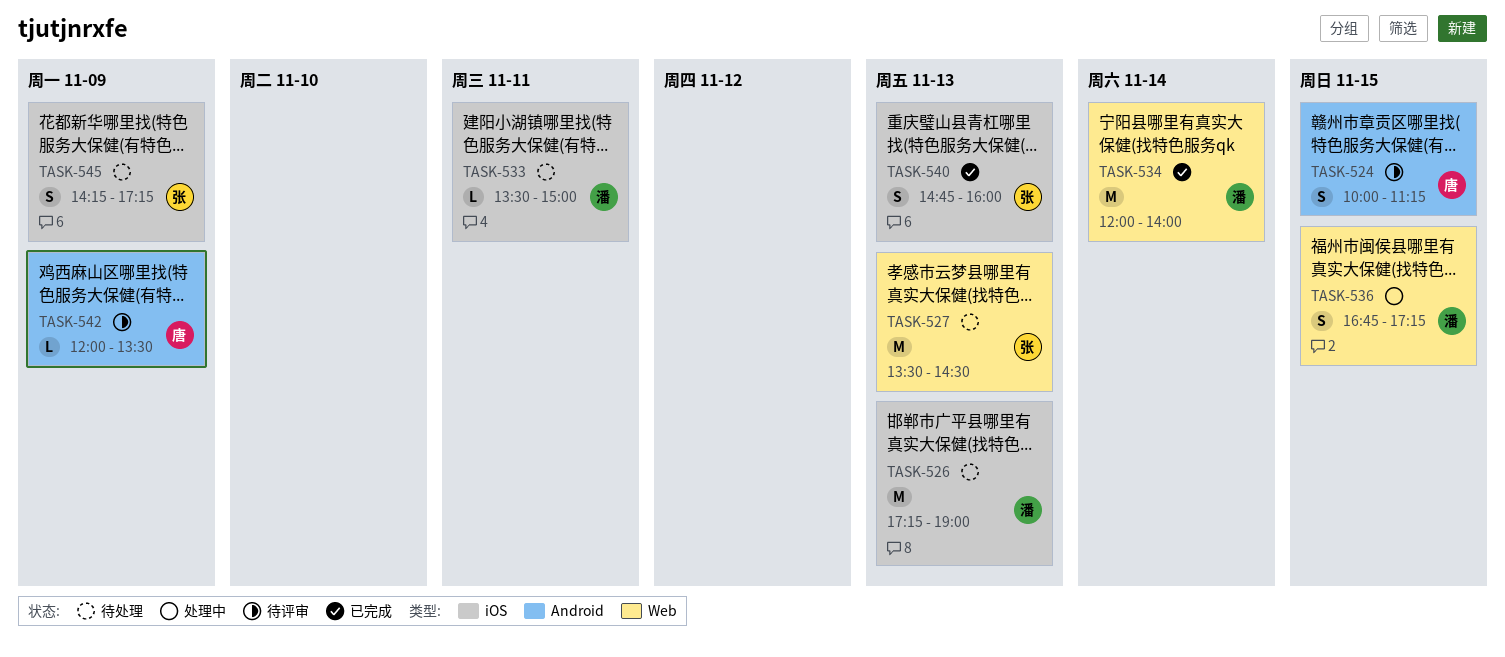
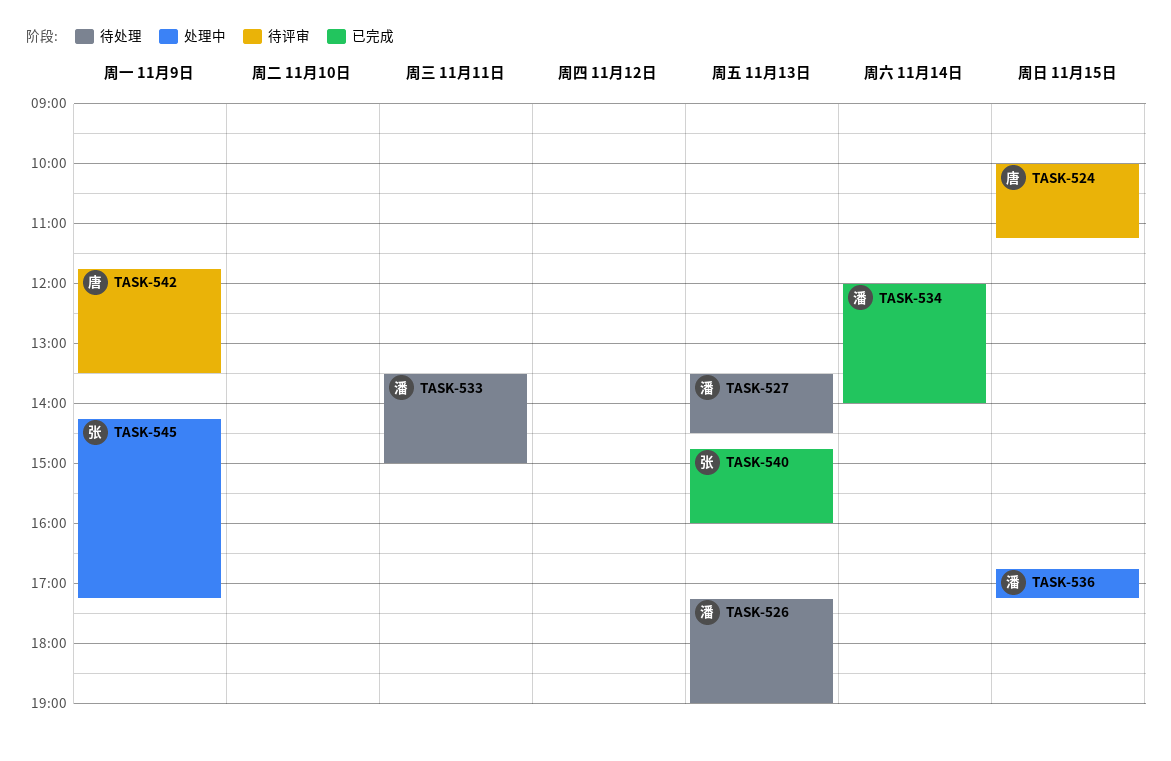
TASK-527, owner: 张 -> 潘
TASK-542, begins: 12:00 -> 11:45
TASK-545, status: 待处理 -> 处理中

